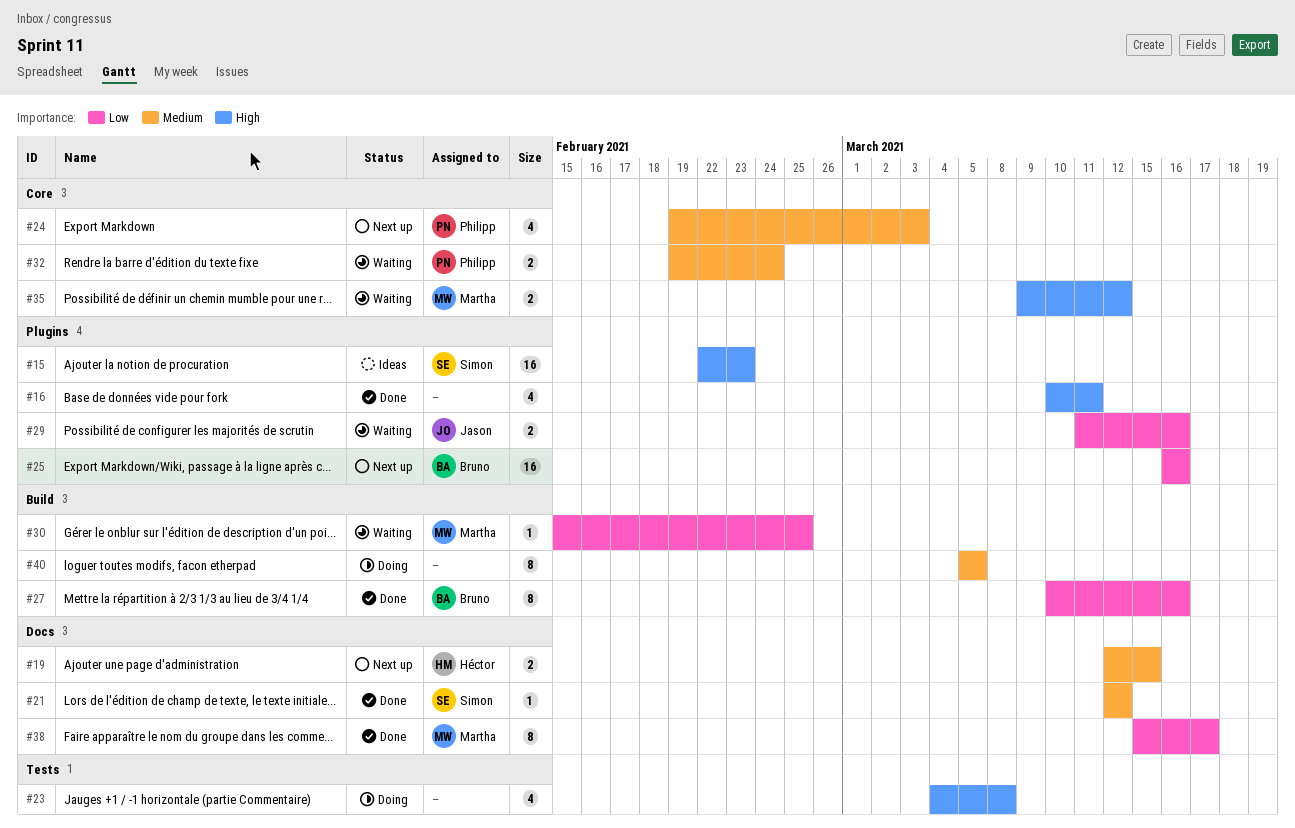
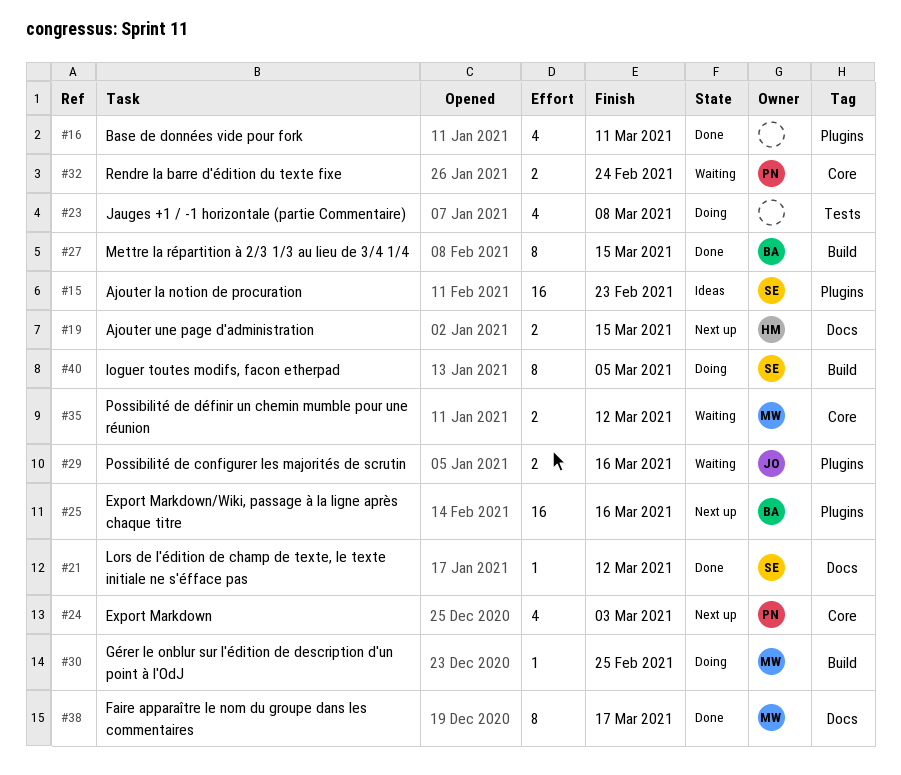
#27, due: Mar 16 -> Mar 15
#30, status: Waiting -> Doing
#40, owner: none -> Simon

